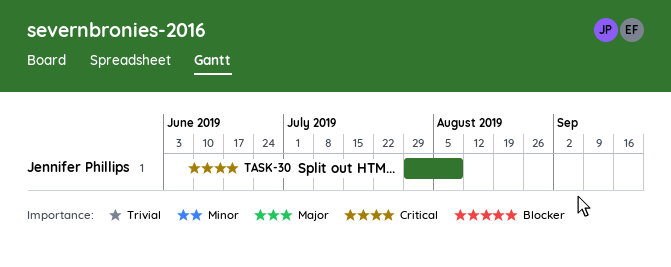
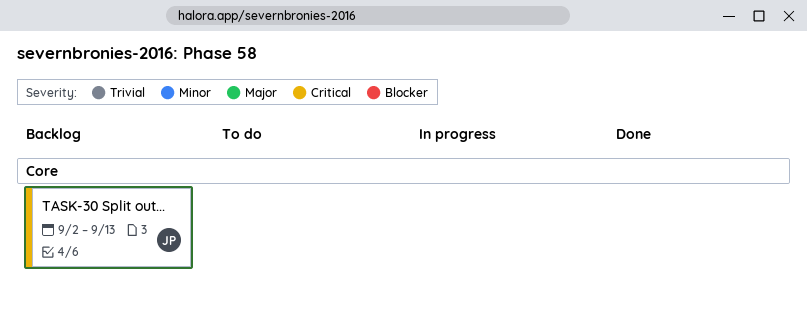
TASK-30, start: Jul 29 -> Sep 2
TASK-30, due: Aug 9 -> Sep 13

